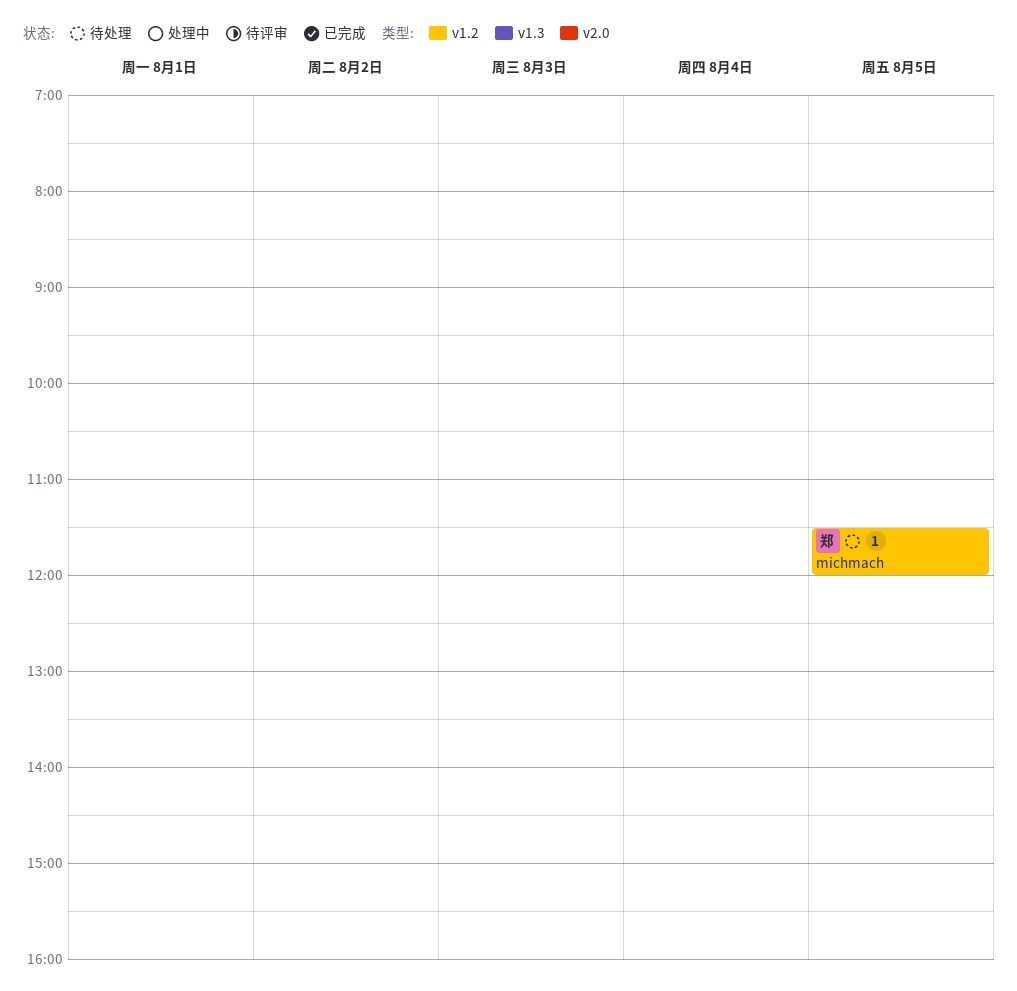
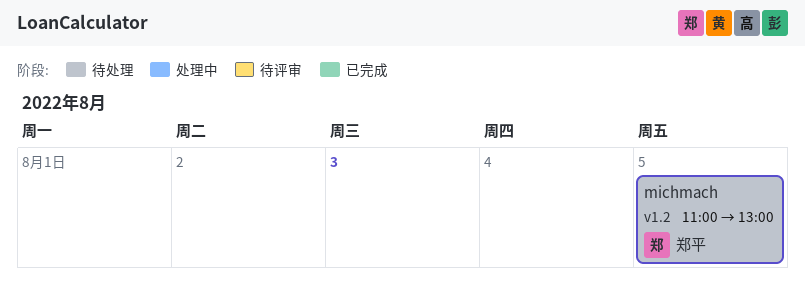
michmach, begins: 11:30 -> 11:00
michmach, ends: 12:00 -> 13:00

